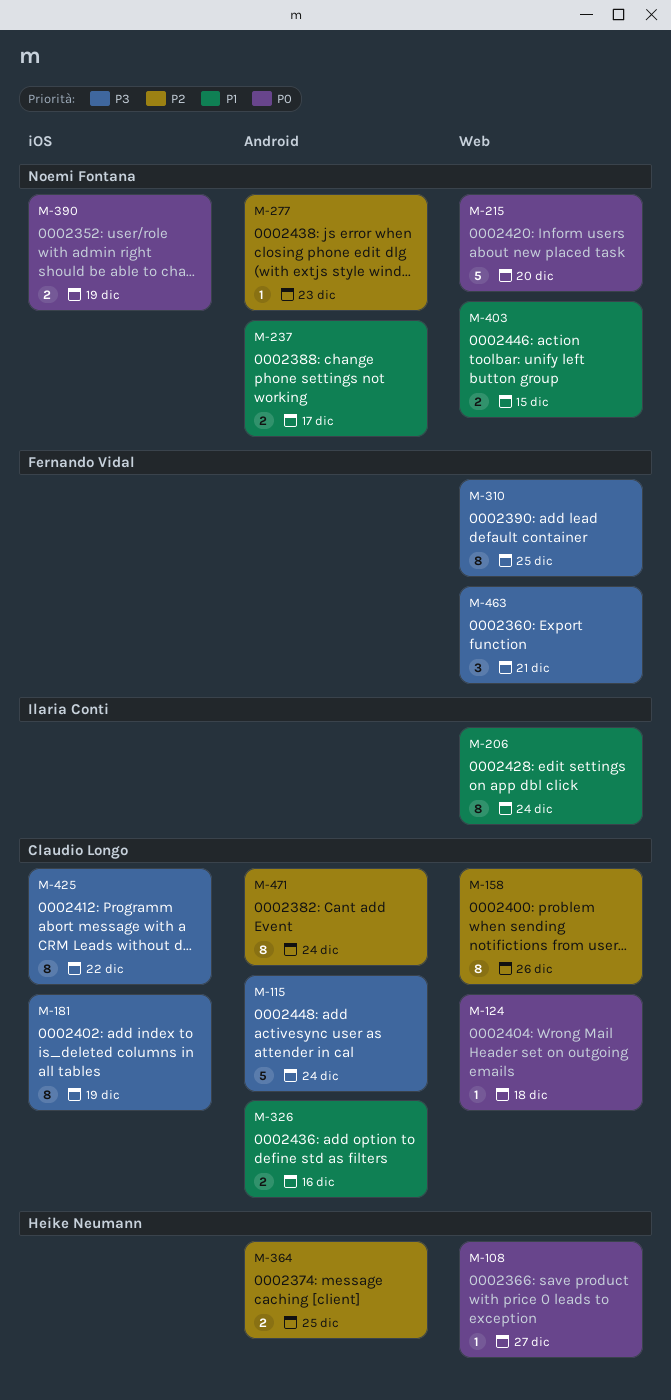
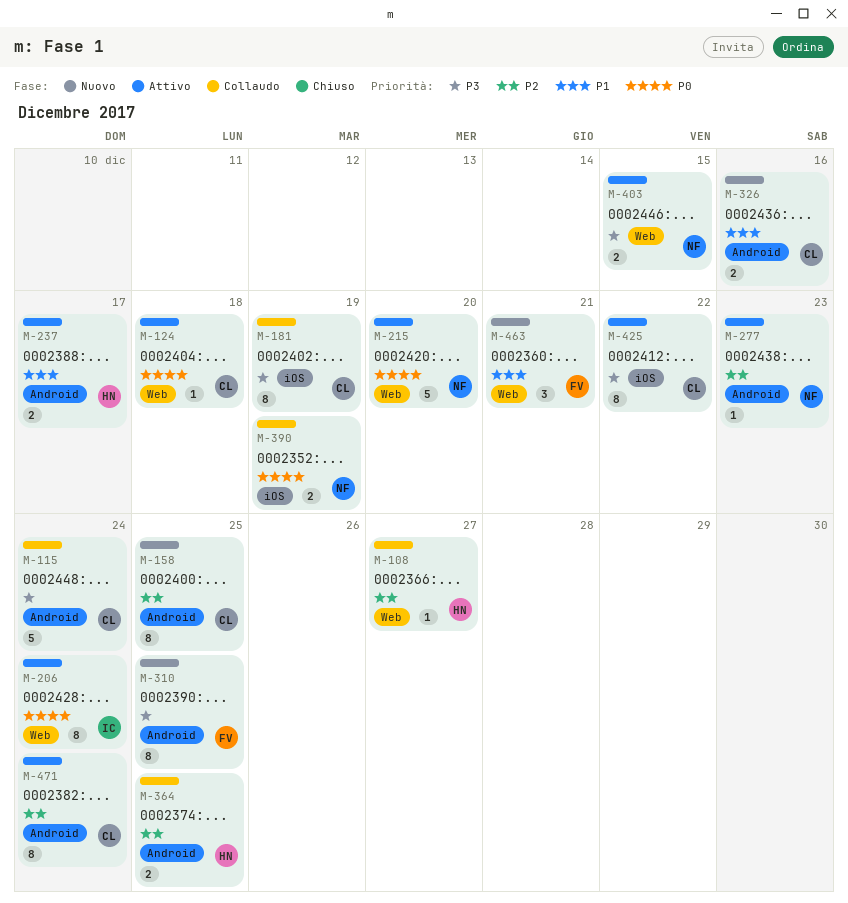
M-108, priority: P0 -> P2
M-158, label: Web -> Android
M-158, due: Dec 26 -> Dec 25
M-206, priority: P1 -> P0
M-237, owner: Noemi Fontana -> Heike Neumann
M-310, label: Web -> Android
M-403, priority: P1 -> P3
M-463, priority: P3 -> P1

